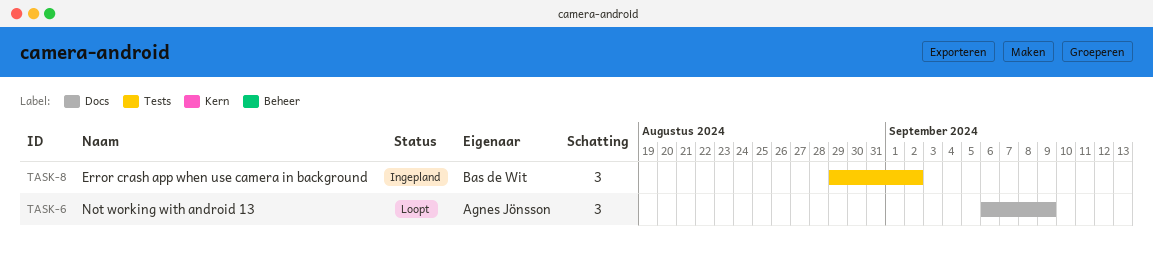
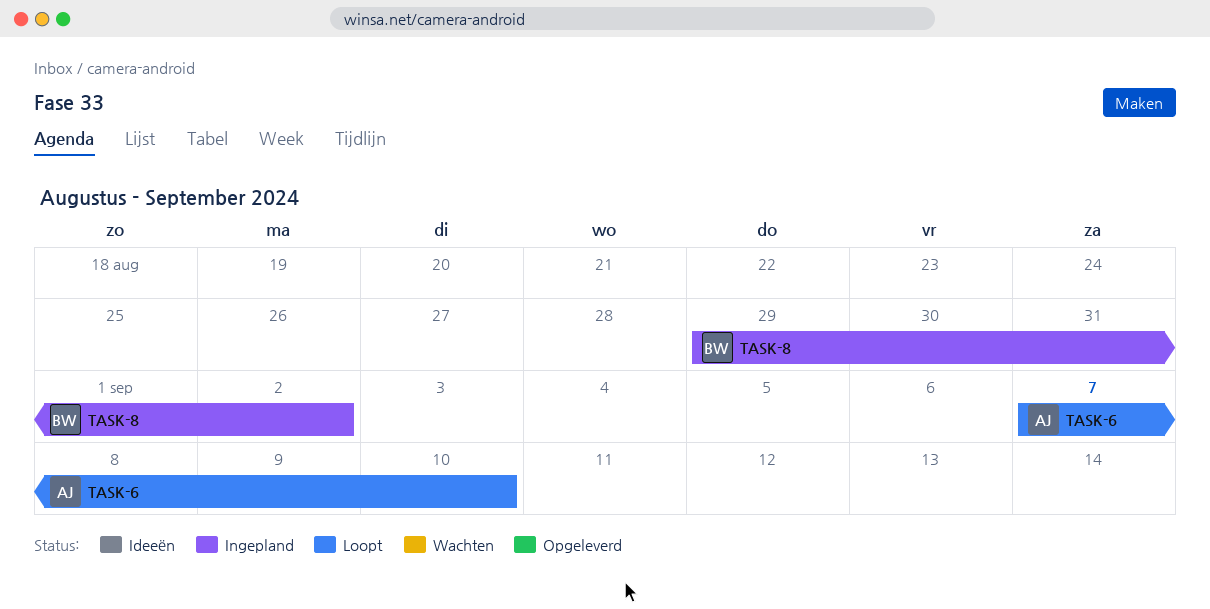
TASK-6, start: Sep 6 -> Sep 7
TASK-6, due: Sep 9 -> Sep 10

